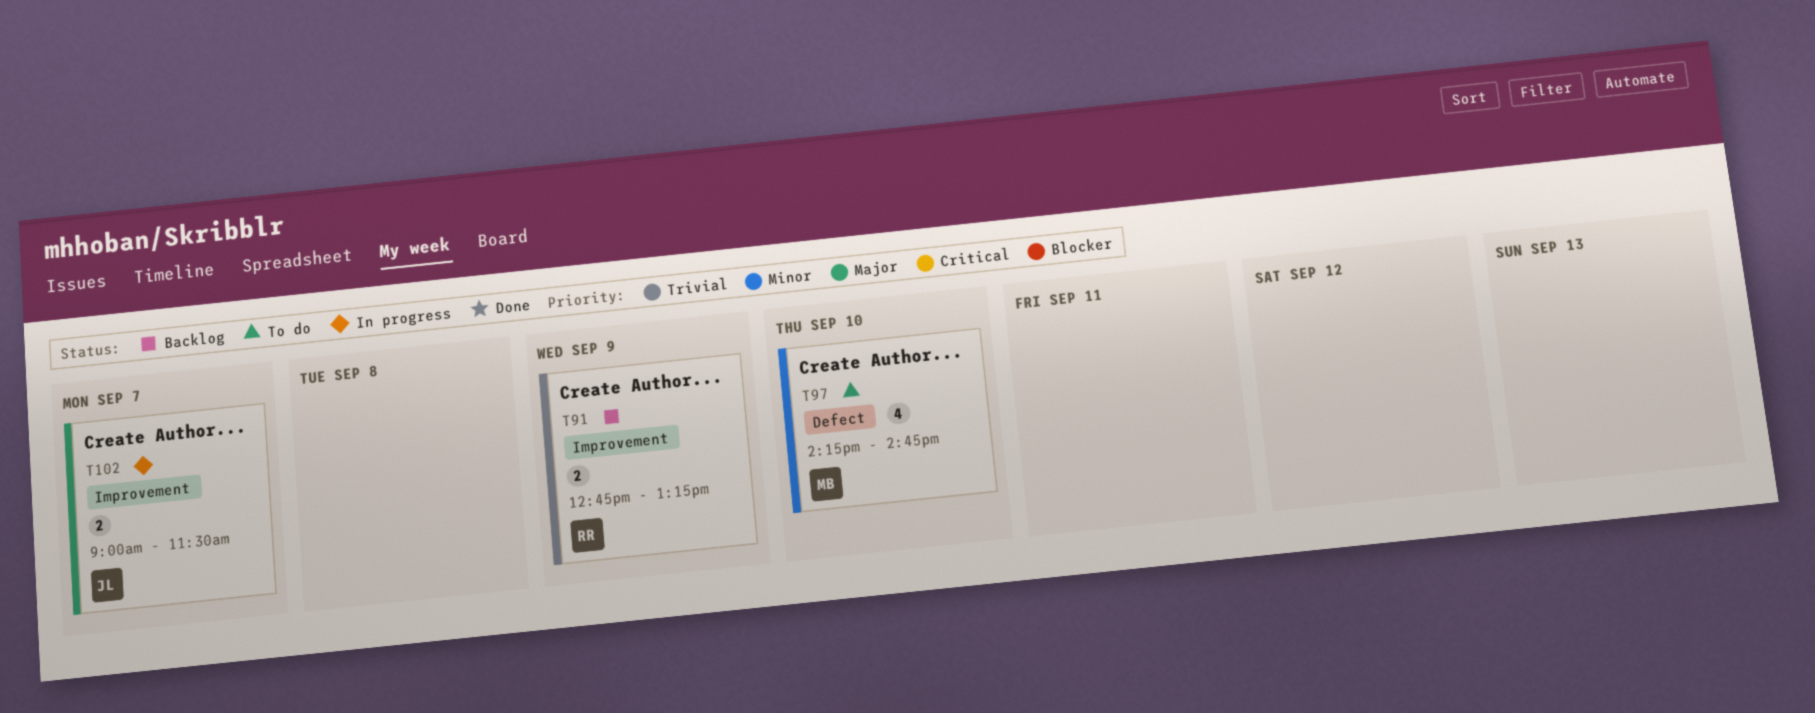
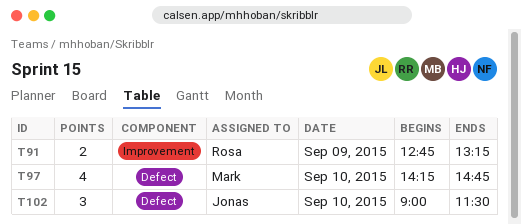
T102, label: Improvement -> Defect
T102, estimate: 2 -> 3
T102, day: Sep 7 -> Sep 10

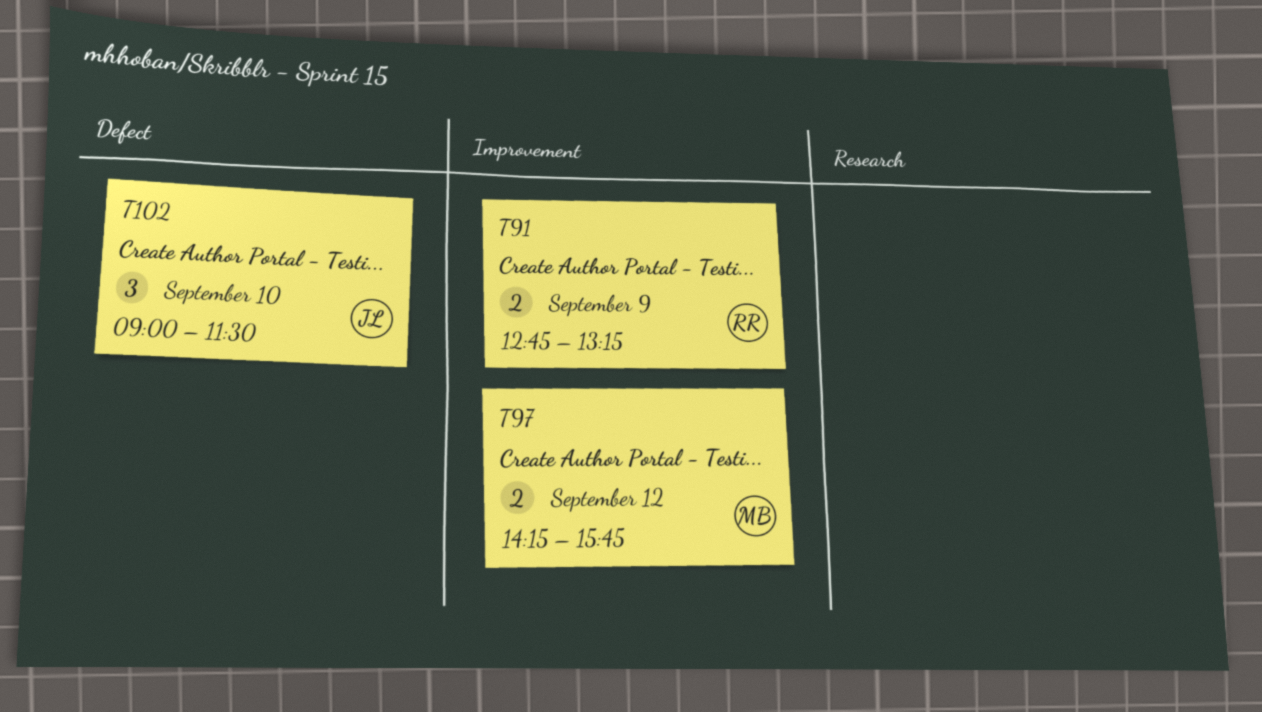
T97, label: Defect -> Improvement
T97, estimate: 4 -> 2
T97, day: Sep 10 -> Sep 12
T97, ends: 14:45 -> 15:45

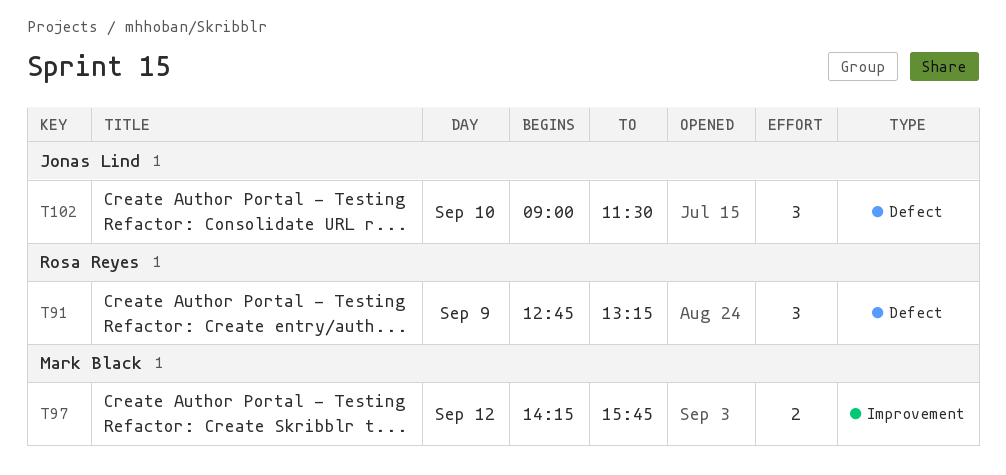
T91, label: Improvement -> Defect
T91, estimate: 2 -> 3

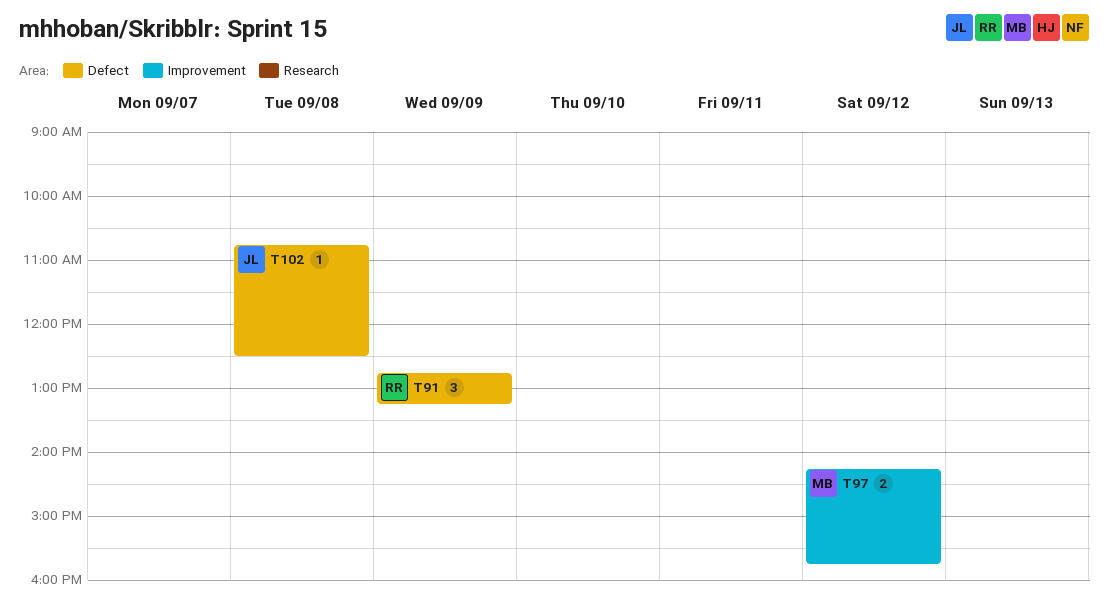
T102, estimate: 3 -> 1
T102, day: Sep 10 -> Sep 8
T102, begins: 09:00 -> 10:45
T102, ends: 11:30 -> 12:30

